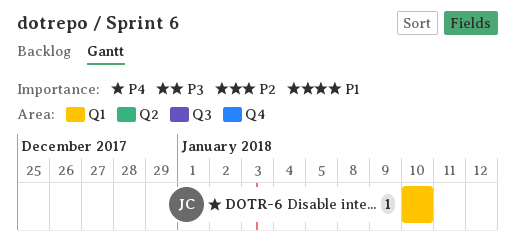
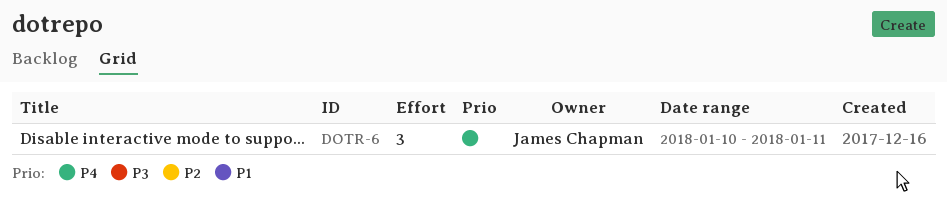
DOTR-6, estimate: 1 -> 3
DOTR-6, due: Jan 10 -> Jan 11

